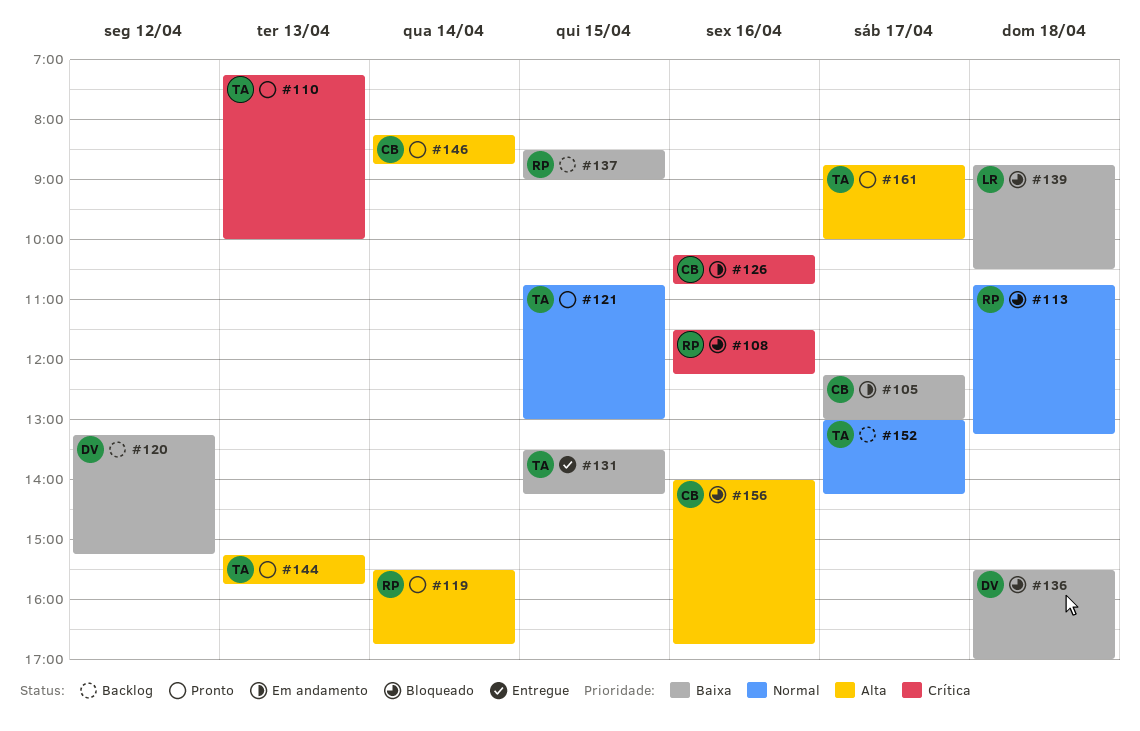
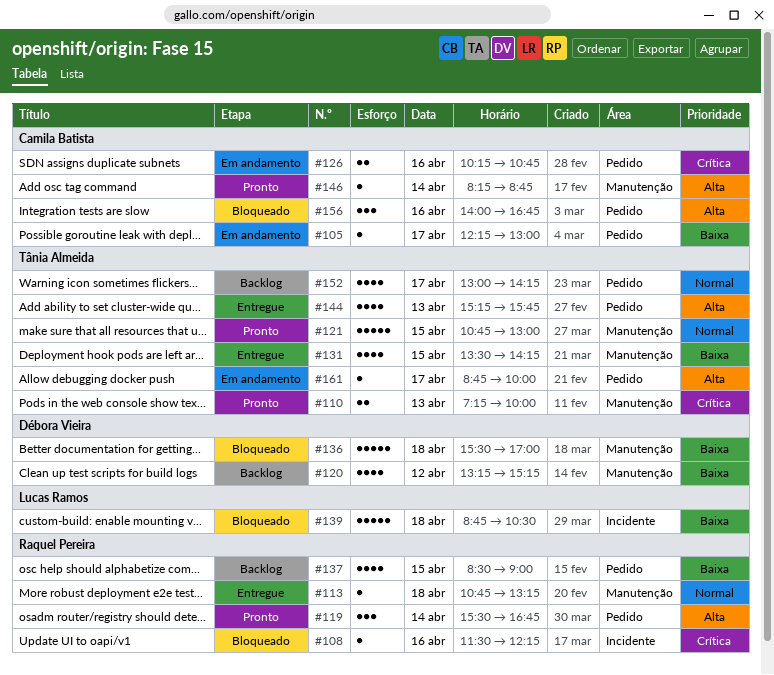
#113, status: Bloqueado -> Entregue
#144, status: Pronto -> Entregue
#161, status: Pronto -> Em andamento

